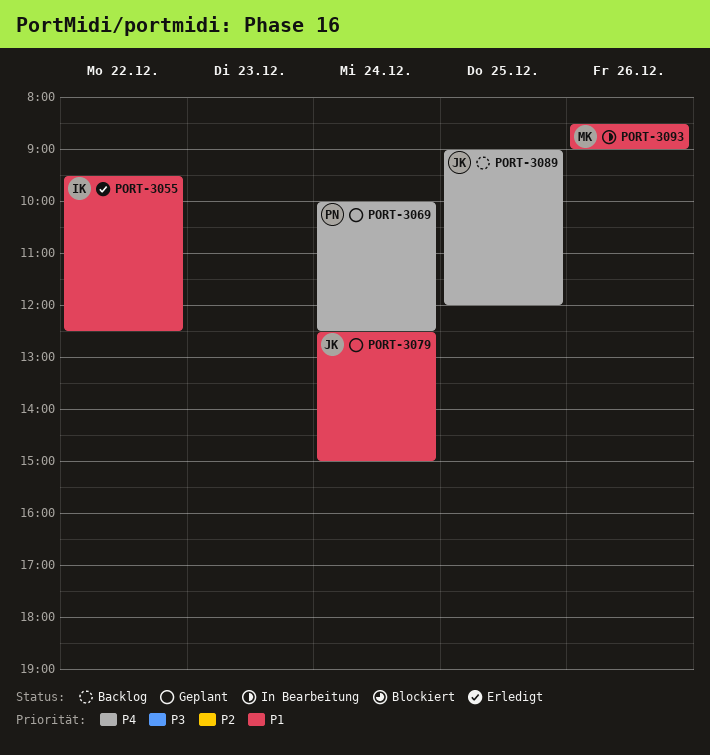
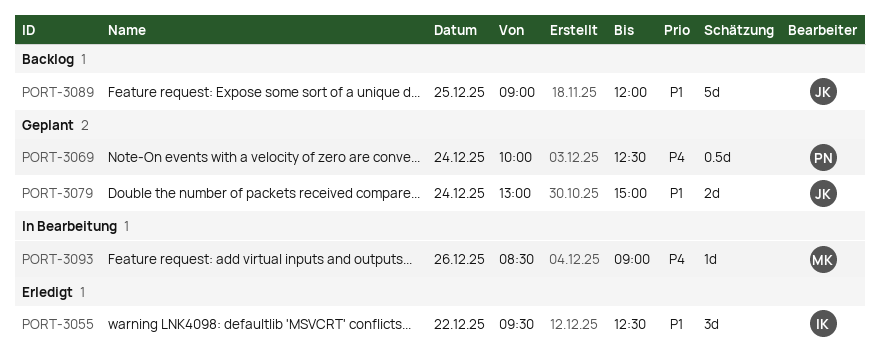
PORT-3079, begins: 12:30 -> 13:00
PORT-3089, priority: P4 -> P1
PORT-3093, priority: P1 -> P4

